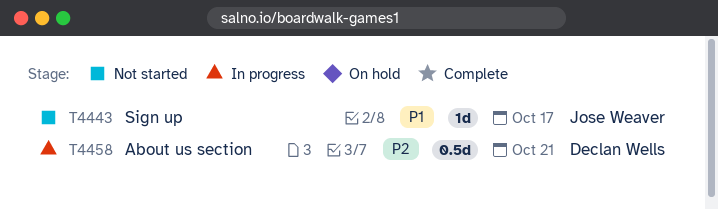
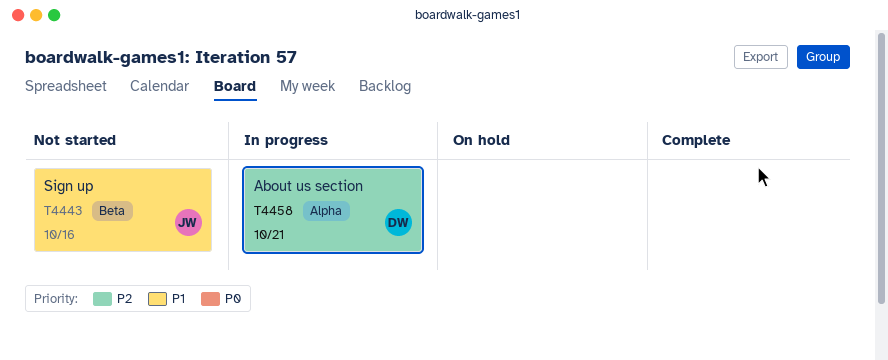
T4443, due: Oct 17 -> Oct 16

